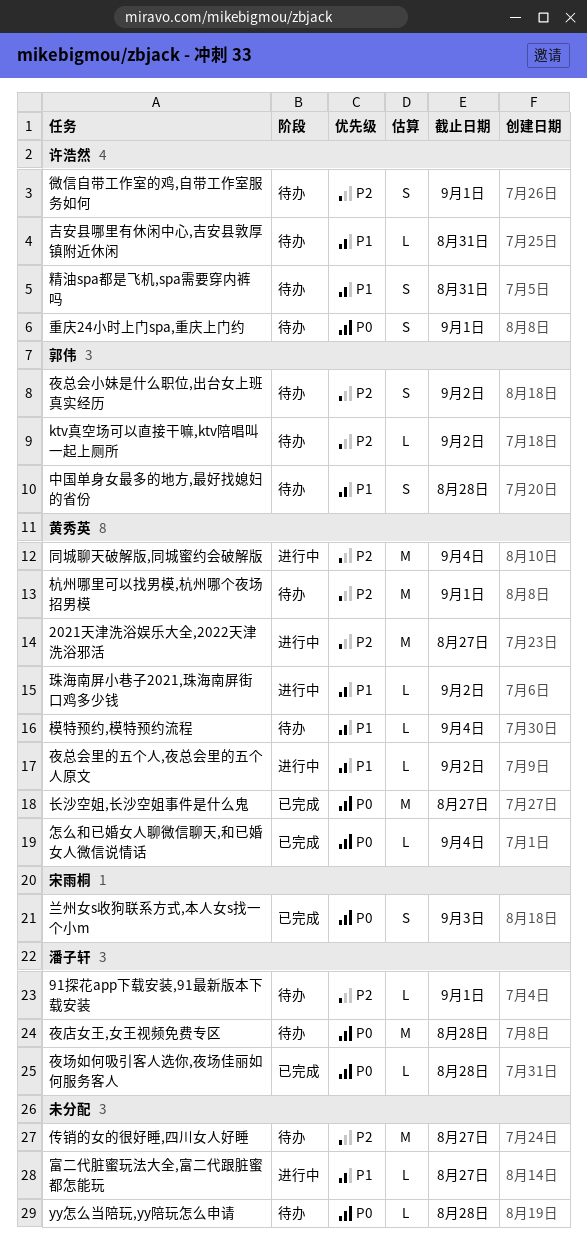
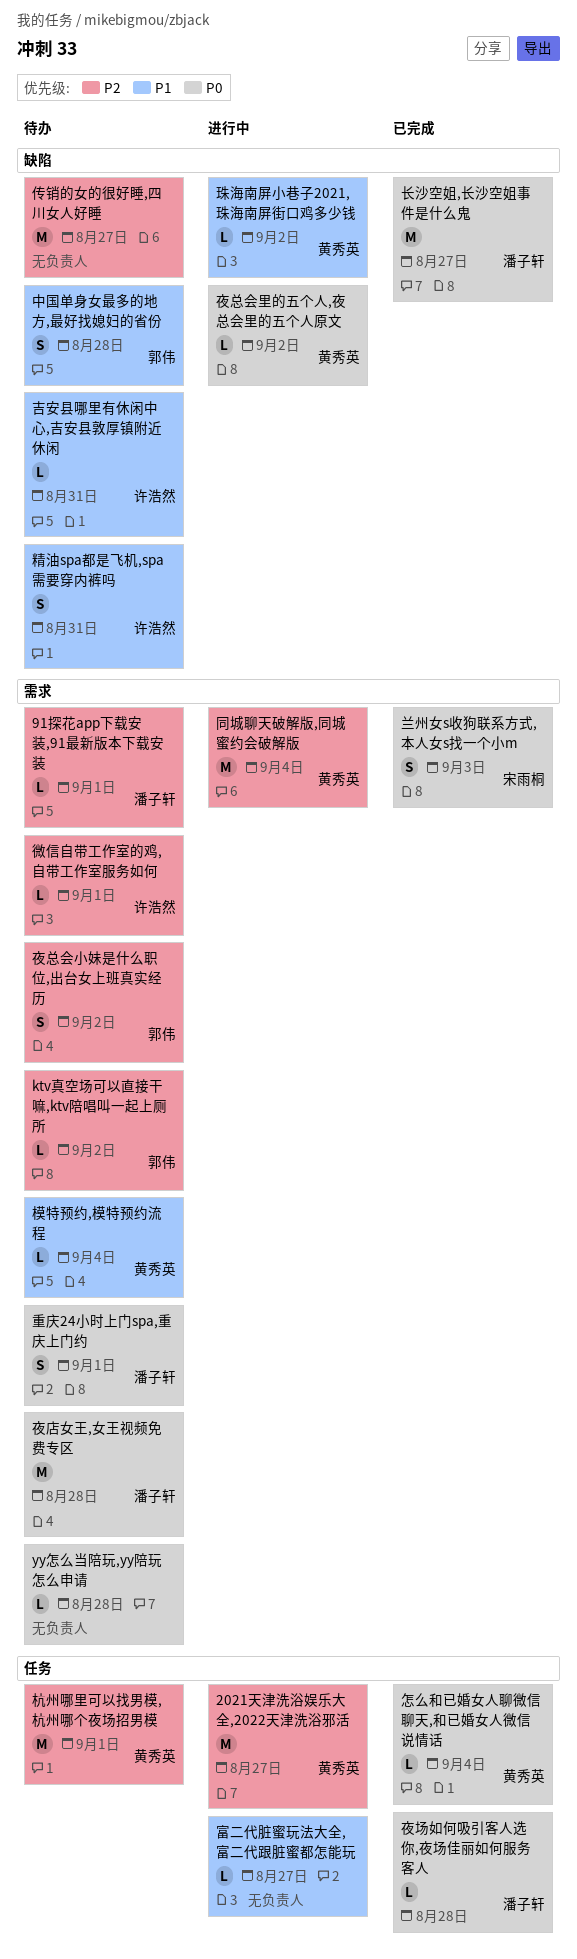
夜总会里的五个人,夜总会里的五个人原文, priority: P1 -> P0
微信自带工作室的鸡,自带工作室服务如何, estimate: S -> L
重庆24小时上门spa,重庆上门约, owner: 许浩然 -> 潘子轩
长沙空姐,长沙空姐事件是什么鬼, owner: 黄秀英 -> 潘子轩

